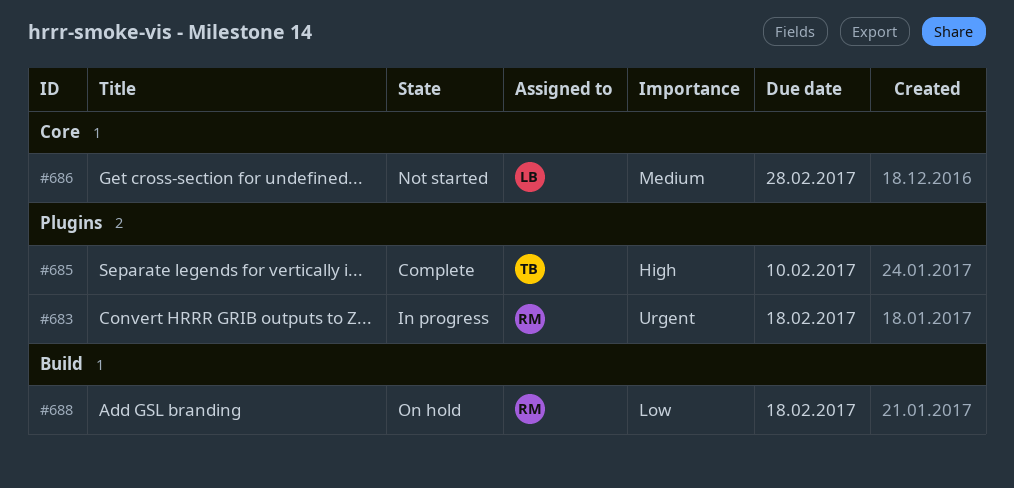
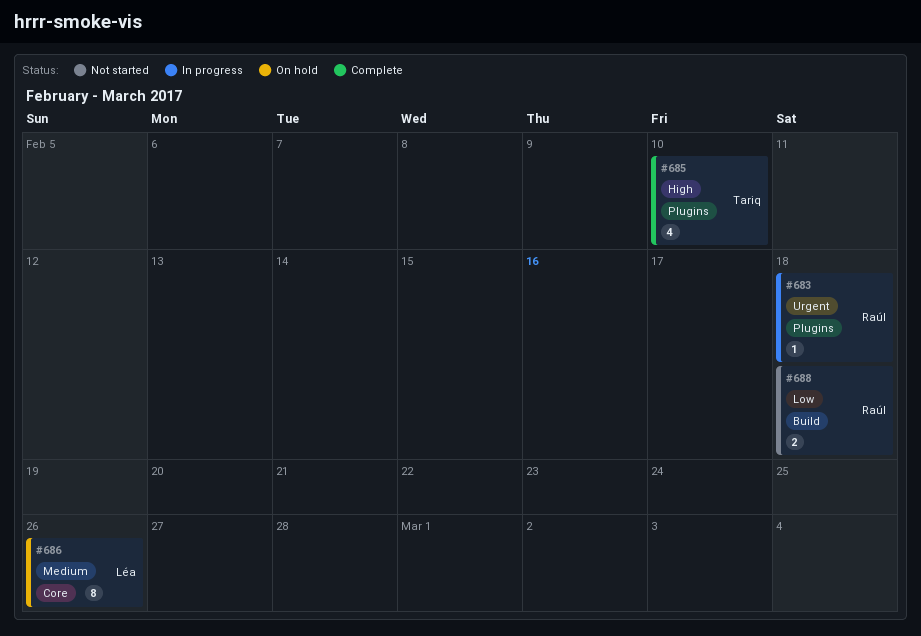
#686, status: Not started -> On hold
#686, due: Feb 28 -> Feb 26
#688, status: On hold -> Not started

